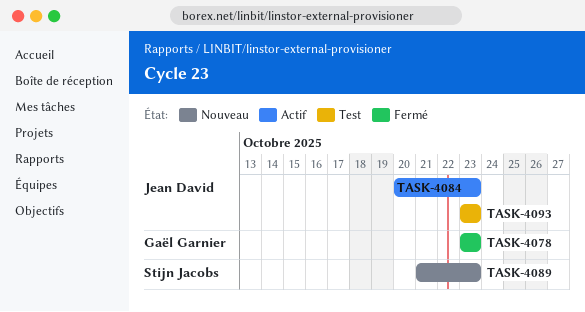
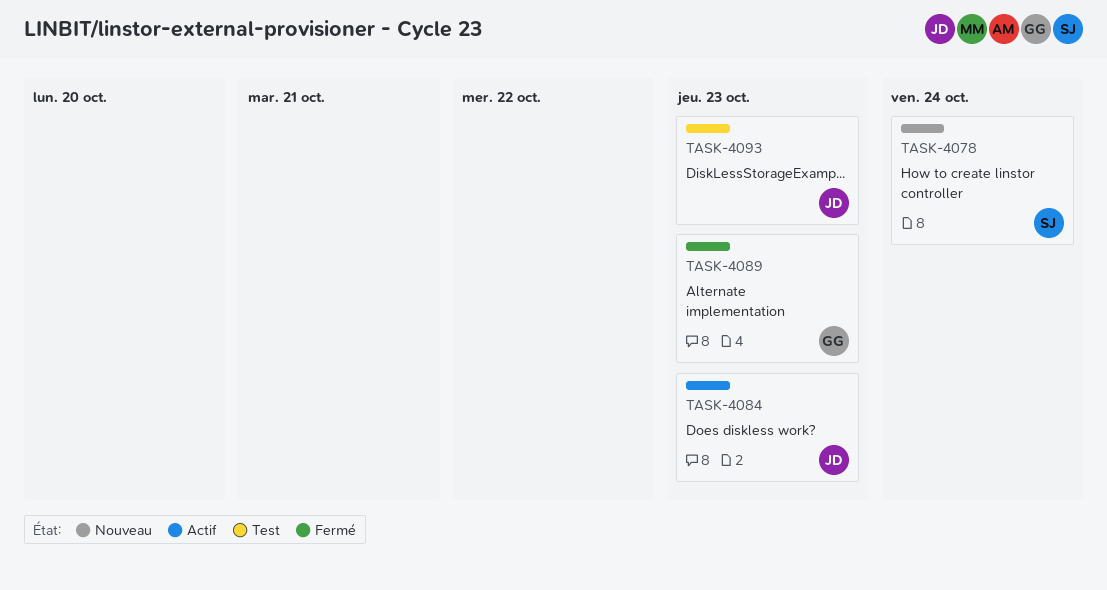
TASK-4078, status: Fermé -> Nouveau
TASK-4078, owner: Gaël Garnier -> Stijn Jacobs
TASK-4078, due: Oct 23 -> Oct 24
TASK-4089, status: Nouveau -> Fermé
TASK-4089, owner: Stijn Jacobs -> Gaël Garnier

